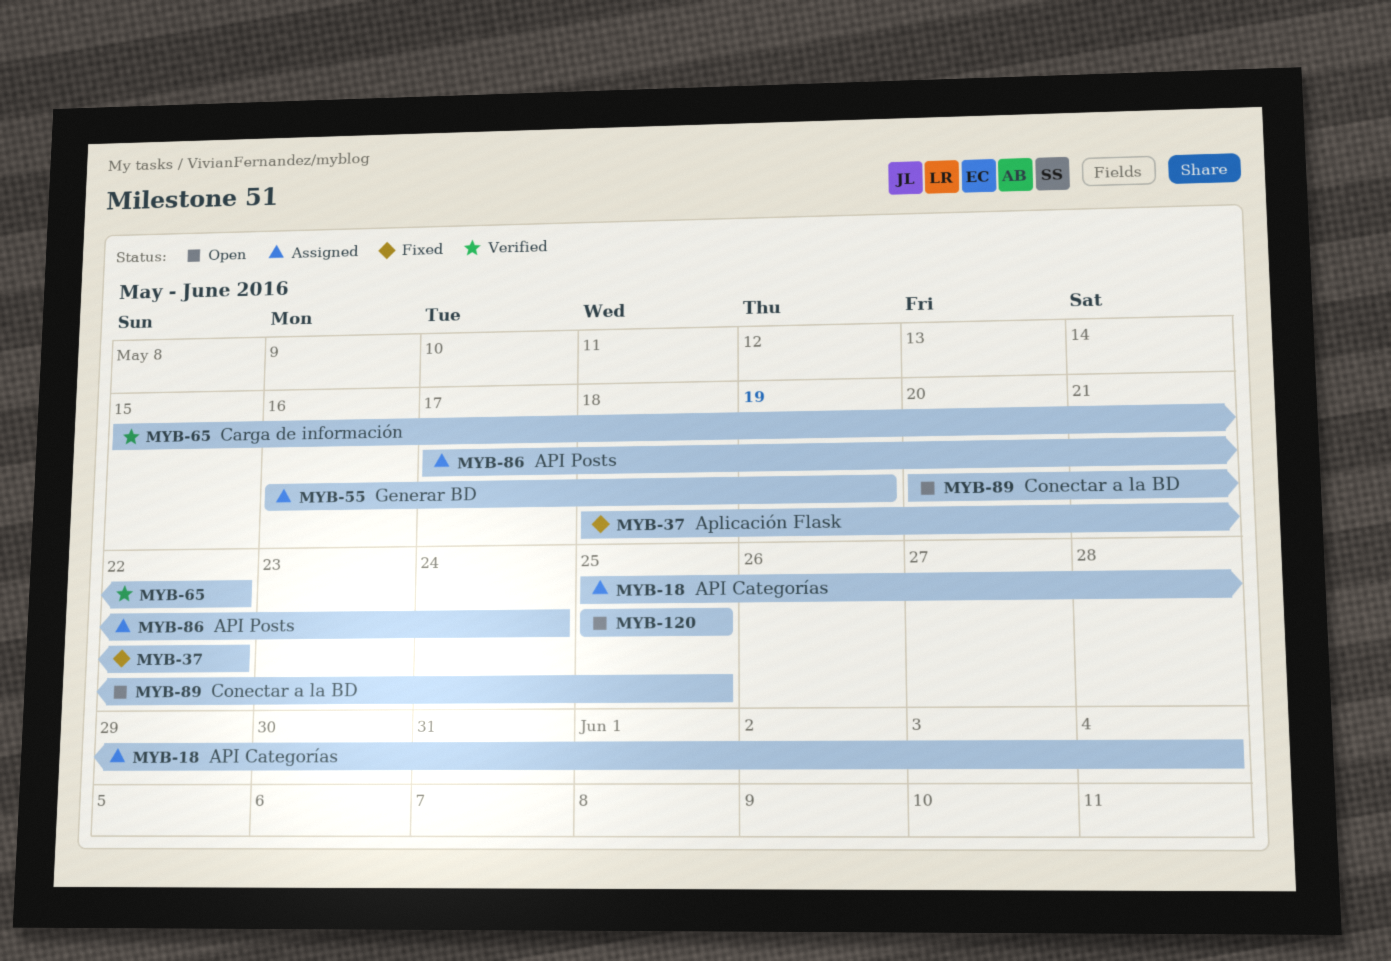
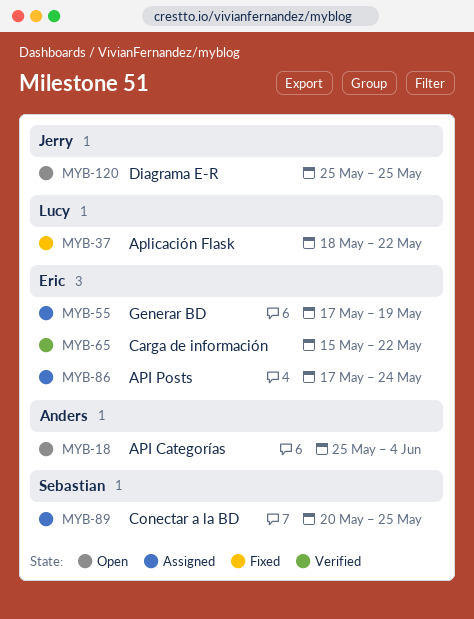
MYB-18, status: Assigned -> Open
MYB-55, start: May 16 -> May 17
MYB-89, status: Open -> Assigned

